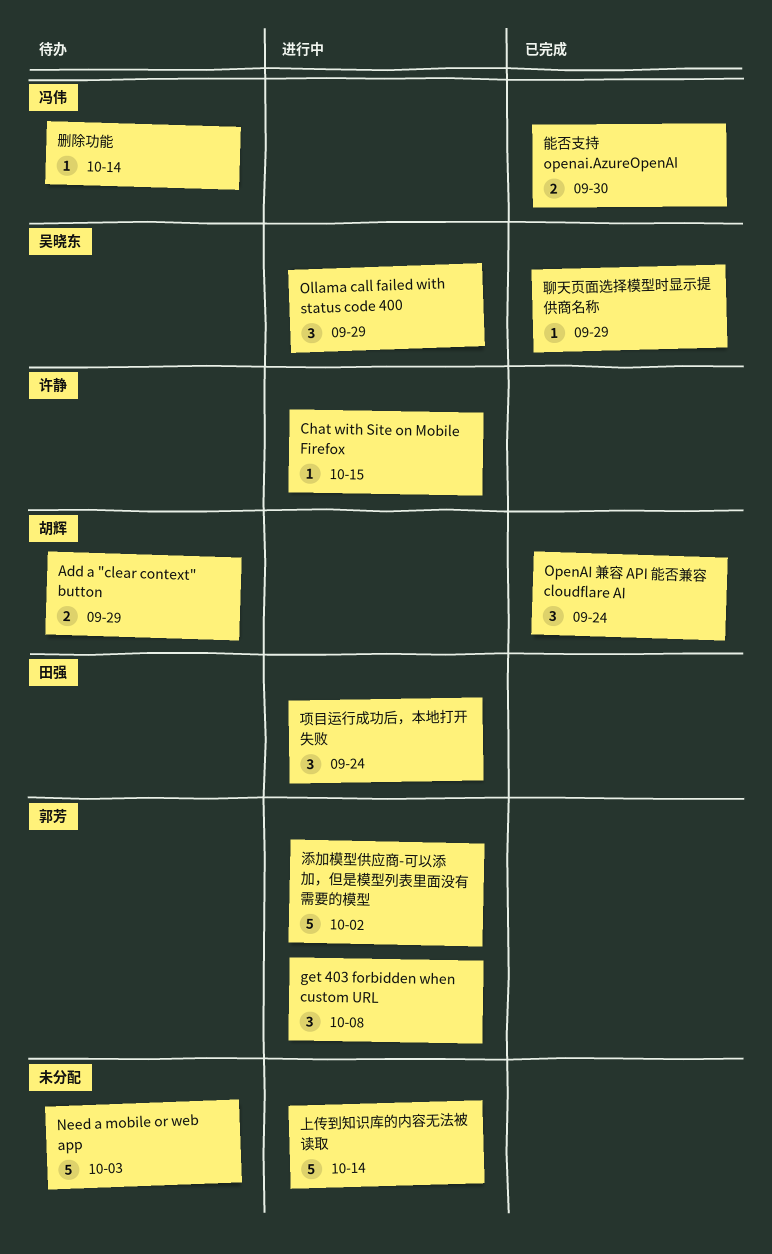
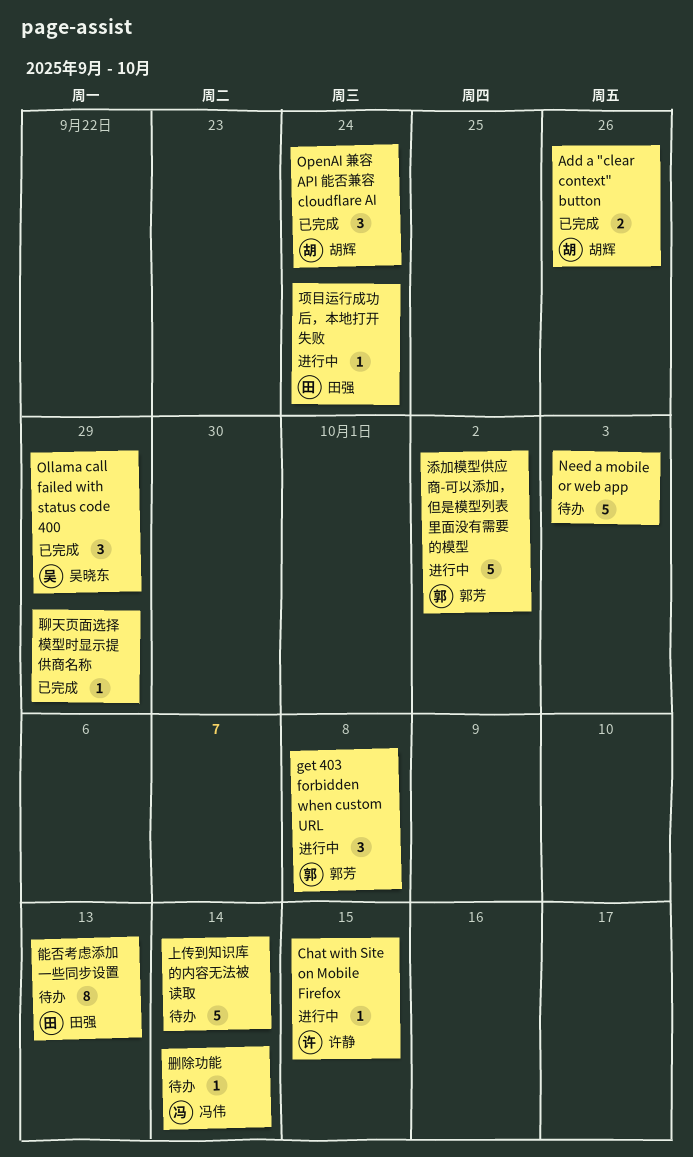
Add a "clear context" button, status: 待办 -> 已完成
Add a "clear context" button, due: Sep 29 -> Sep 26
Ollama call failed with status code 400, status: 进行中 -> 已完成
上传到知识库的内容无法被读取, status: 进行中 -> 待办
聊天页面选择模型时显示提供商名称, owner: 吴晓东 -> none
能否支持 openai.AzureOpenAI: present -> none
能否考虑添加一些同步设置: none -> present
项目运行成功后，本地打开失败, estimate: 3 -> 1

